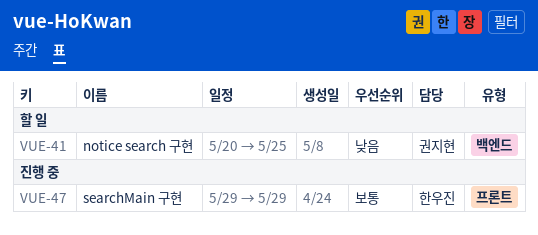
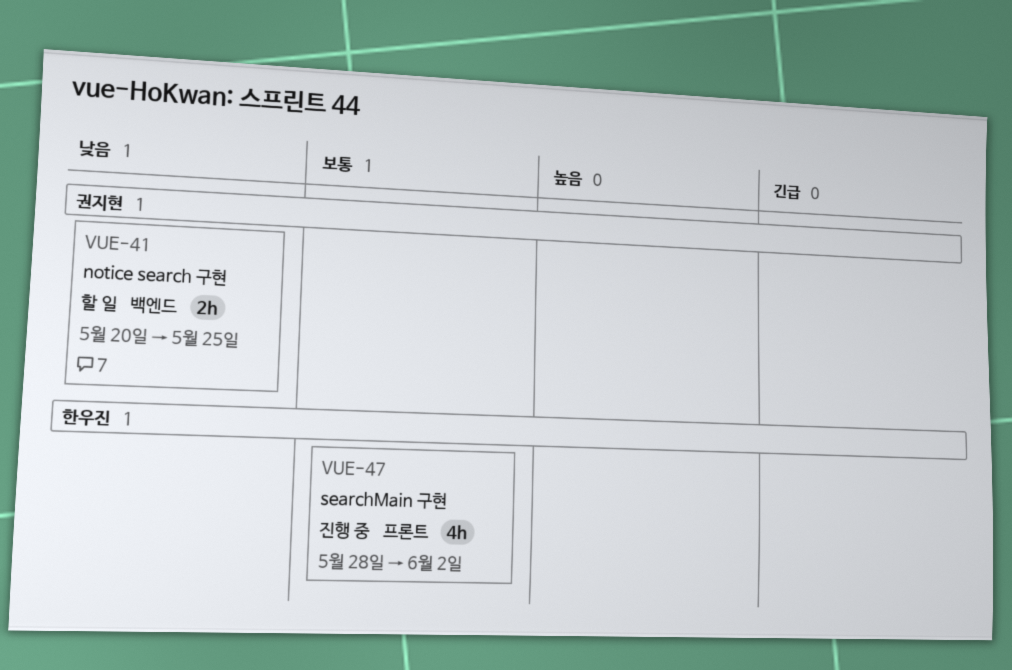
VUE-47, start: May 29 -> May 28
VUE-47, due: May 29 -> Jun 2

